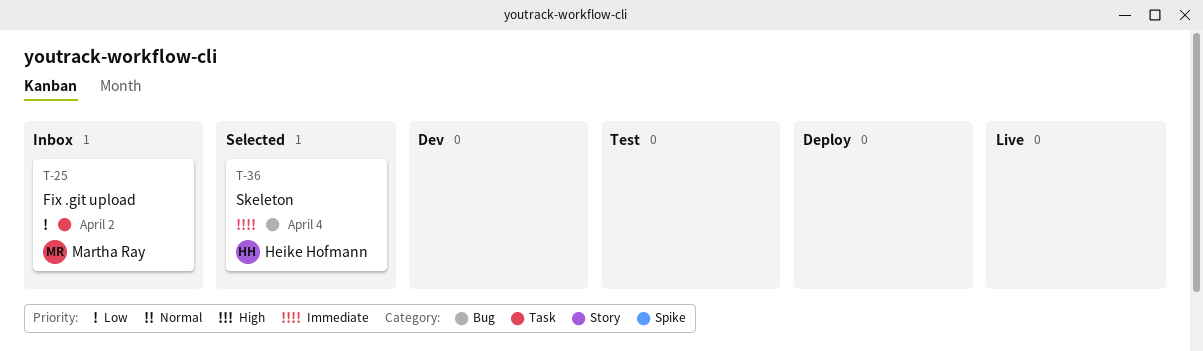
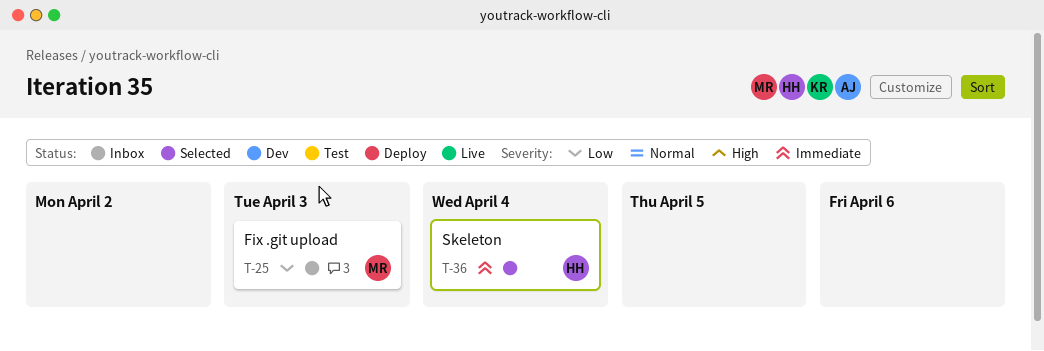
T-25, due: Apr 2 -> Apr 3

